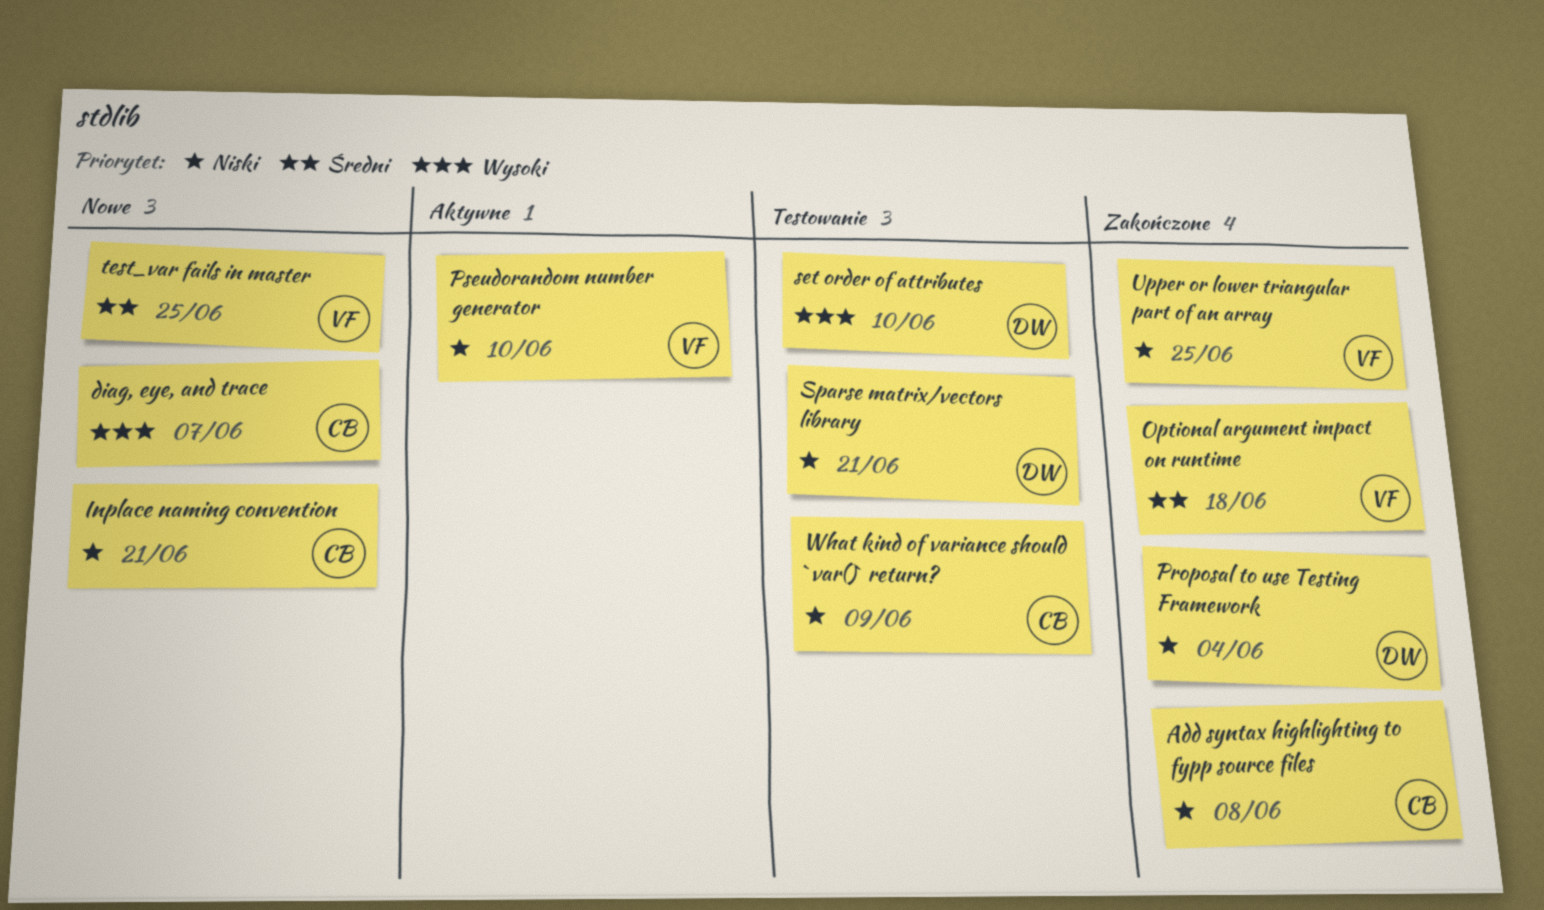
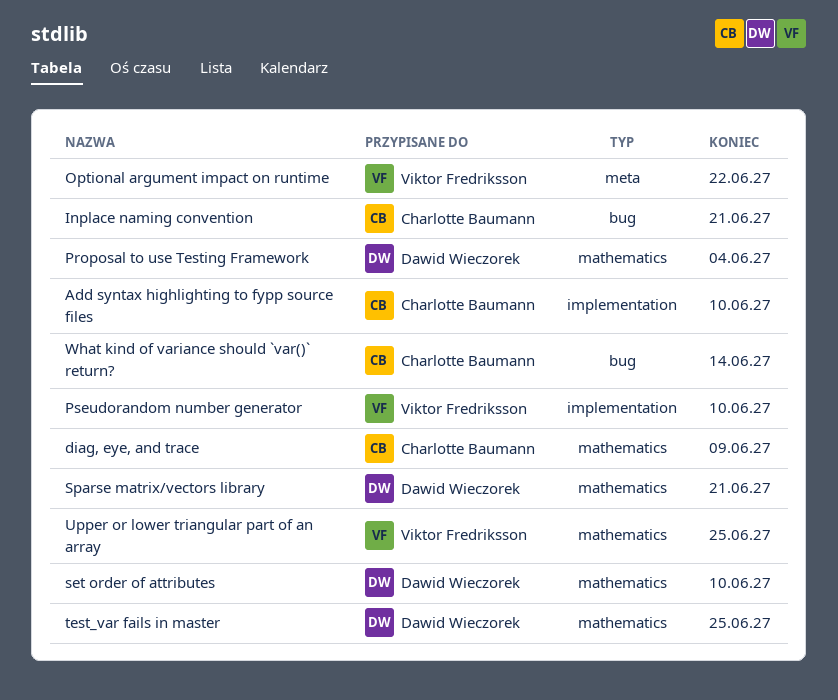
Add syntax highlighting to fypp source files, due: Jun 8 -> Jun 10
diag, eye, and trace, due: Jun 7 -> Jun 9
Optional argument impact on runtime, due: Jun 18 -> Jun 22
test_var fails in master, owner: Viktor Fredriksson -> Dawid Wieczorek
What kind of variance should `var()` return?, due: Jun 9 -> Jun 14

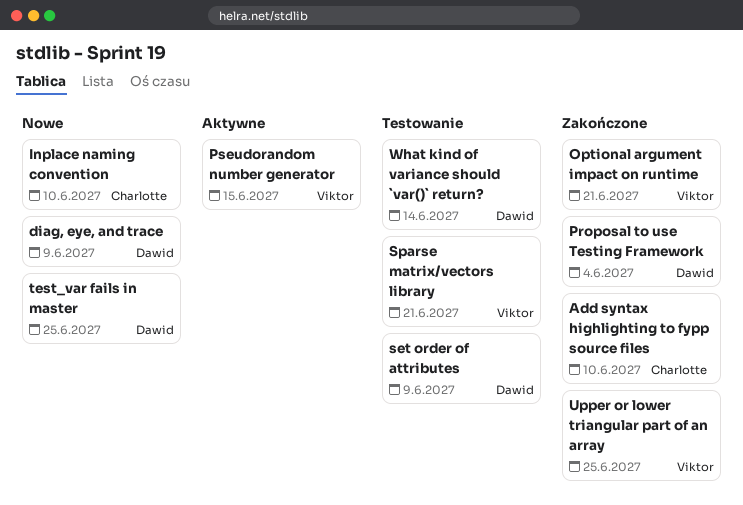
diag, eye, and trace, owner: Charlotte Baumann -> Dawid Wieczorek
Inplace naming convention, due: Jun 21 -> Jun 10
Optional argument impact on runtime, due: Jun 22 -> Jun 21
Pseudorandom number generator, due: Jun 10 -> Jun 15
set order of attributes, due: Jun 10 -> Jun 9
Sparse matrix/vectors library, owner: Dawid Wieczorek -> Viktor Fredriksson
What kind of variance should `var()` return?, owner: Charlotte Baumann -> Dawid Wieczorek

